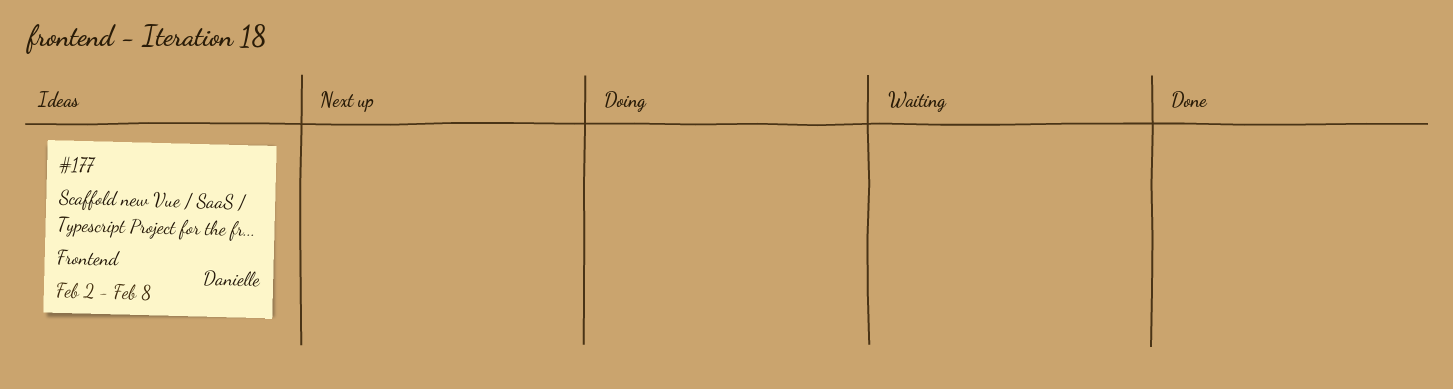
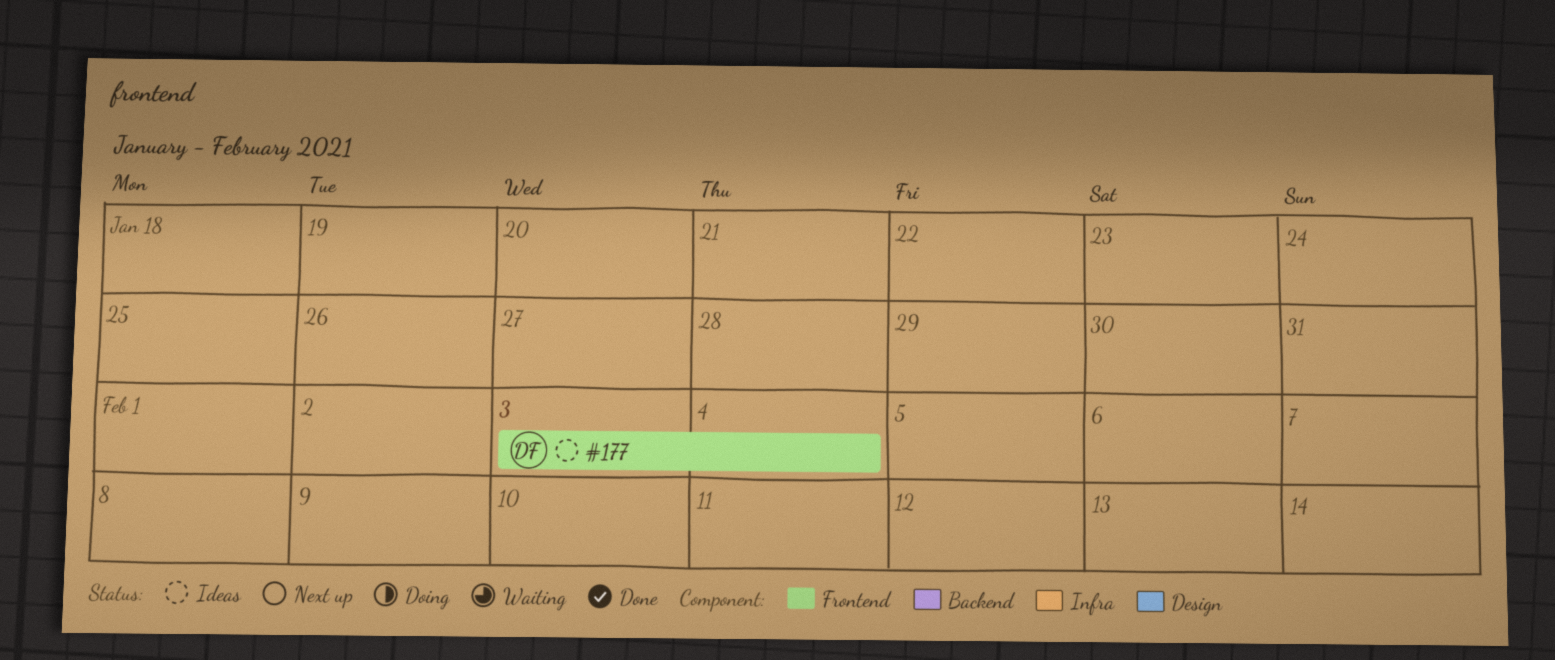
#177, start: Feb 2 -> Feb 3
#177, due: Feb 8 -> Feb 4

